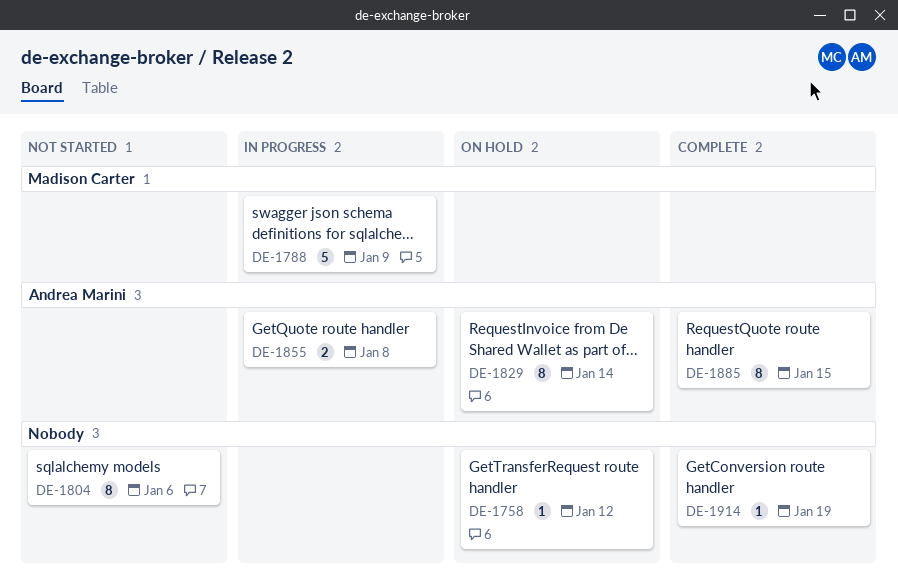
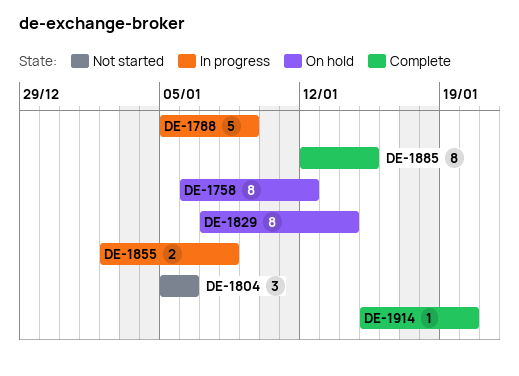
DE-1758, estimate: 1 -> 8
DE-1804, estimate: 8 -> 3
DE-1914, due: Jan 19 -> Jan 20

